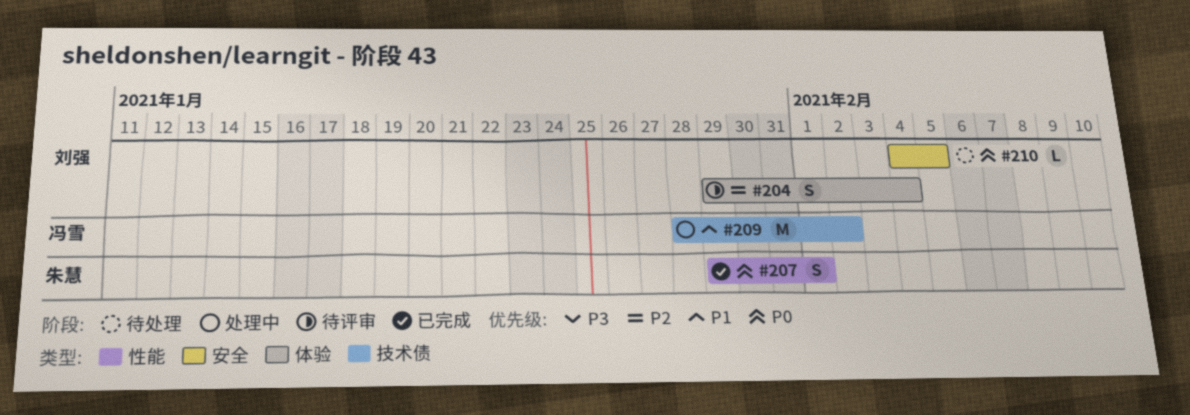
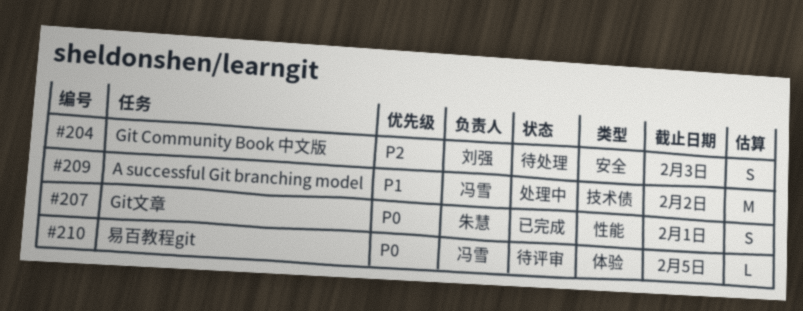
#204, status: 待评审 -> 待处理
#204, label: 体验 -> 安全
#204, due: Feb 4 -> Feb 3
#210, status: 待处理 -> 待评审
#210, owner: 刘强 -> 冯雪
#210, label: 安全 -> 体验

